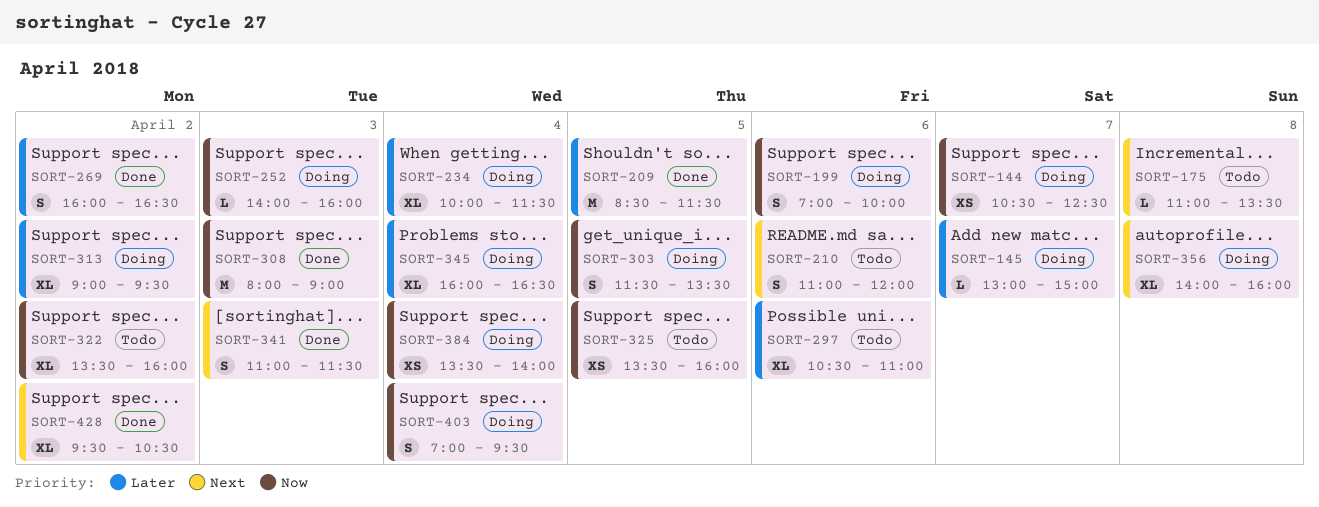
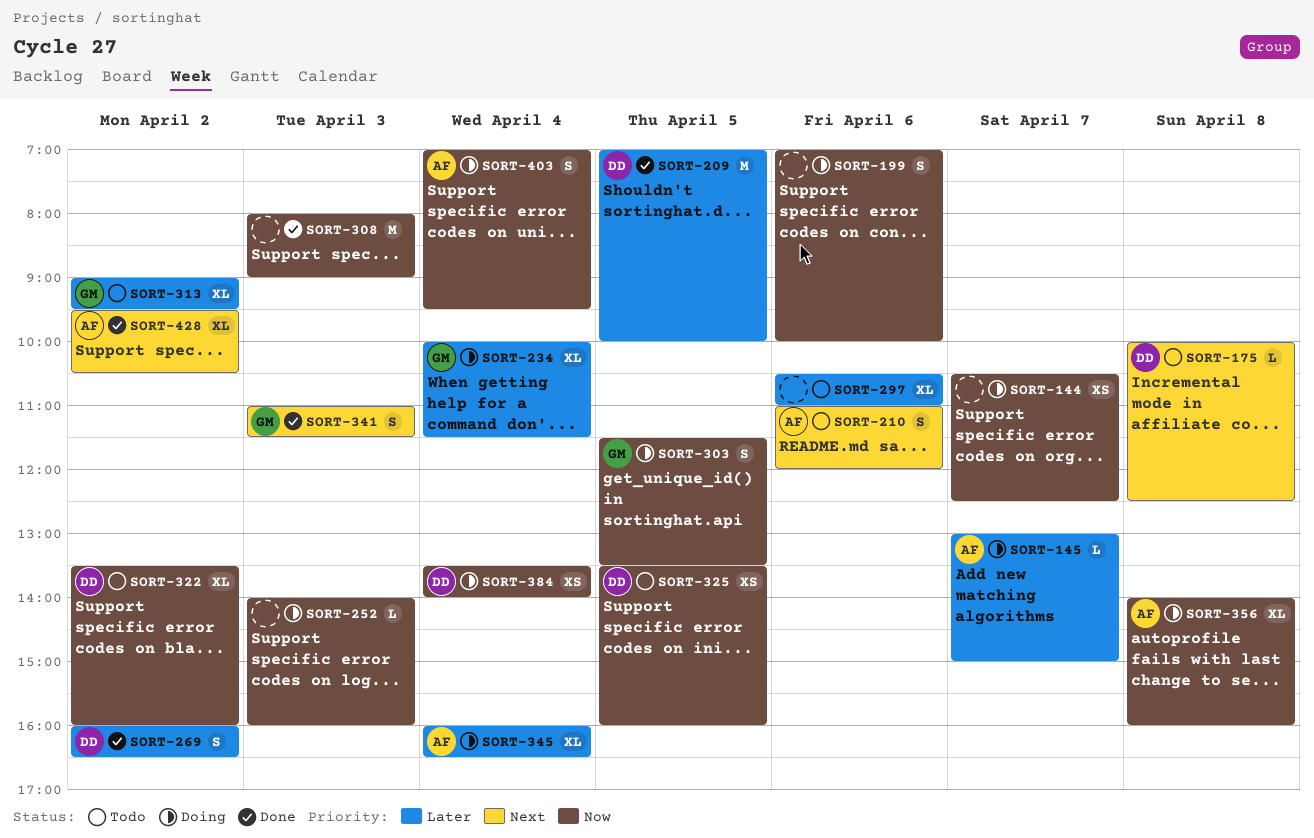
SORT-175, begins: 11:00 -> 10:00
SORT-175, ends: 13:30 -> 12:30
SORT-209, begins: 08:30 -> 07:00
SORT-209, ends: 11:30 -> 10:00
SORT-313, status: Doing -> Todo
SORT-356, priority: Next -> Now

